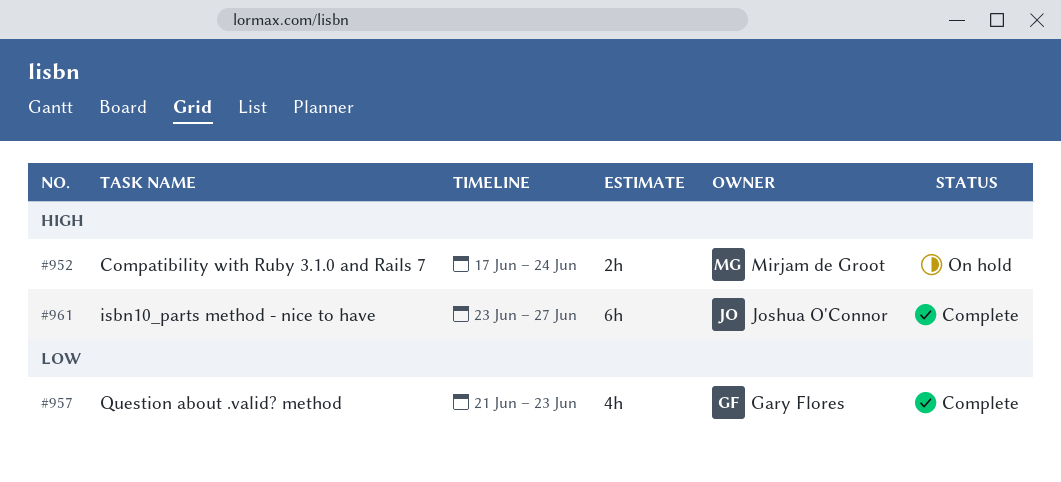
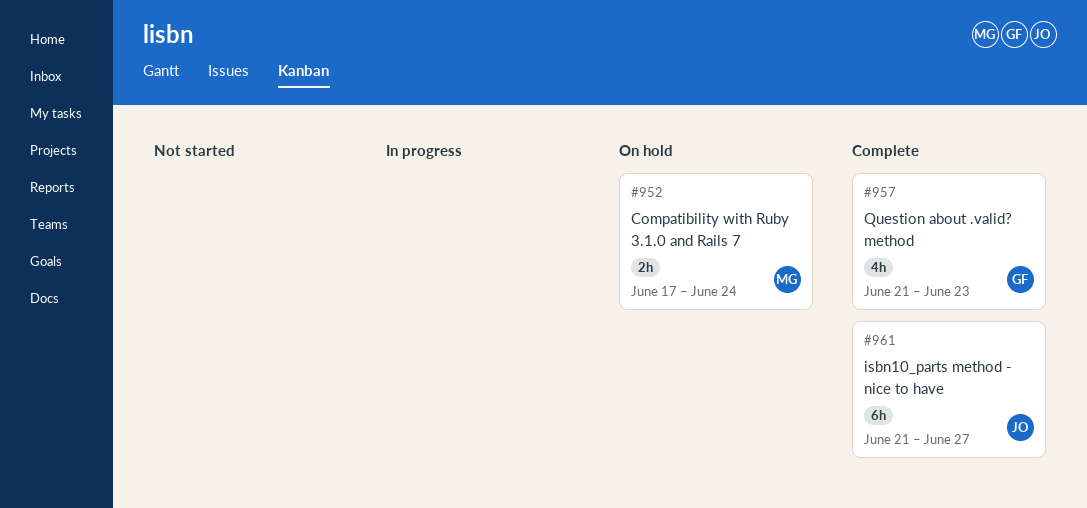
#961, start: Jun 23 -> Jun 21

